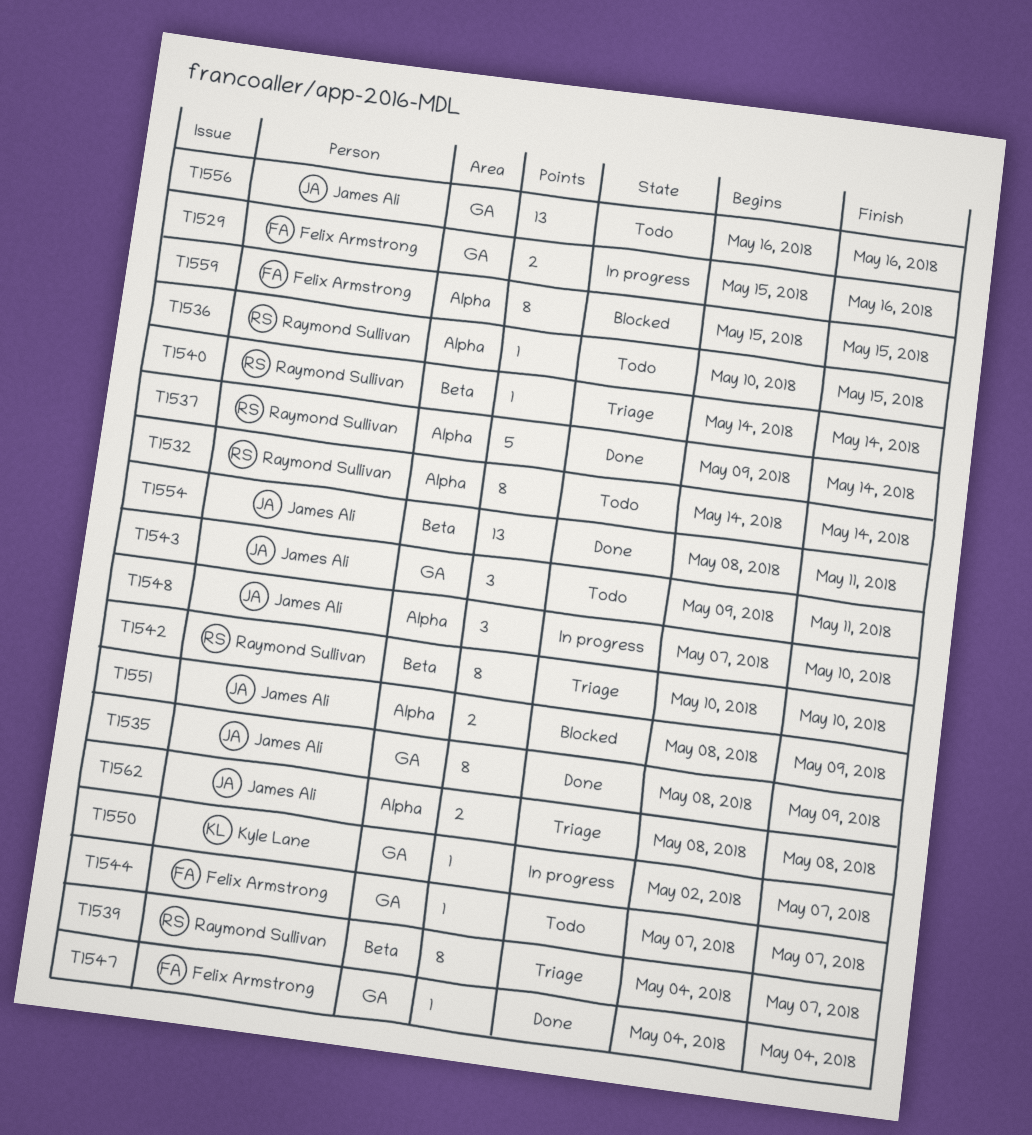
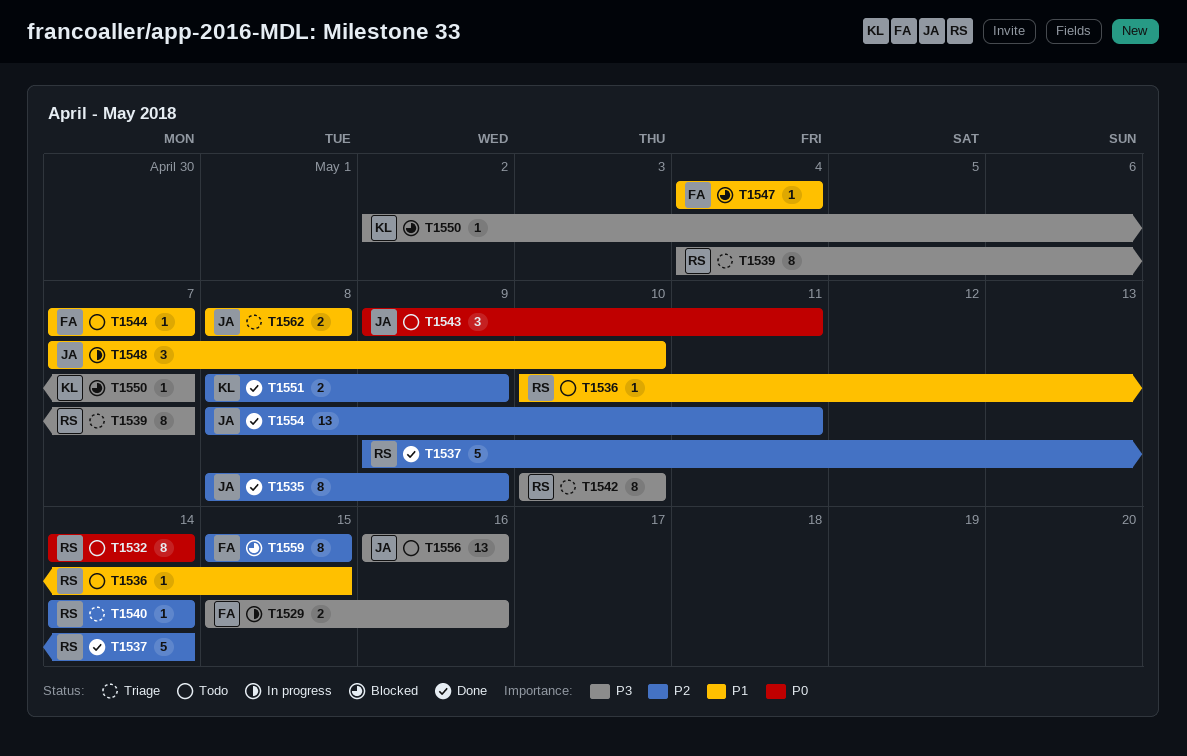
T1547, status: Done -> Blocked
T1550, status: In progress -> Blocked
T1551, status: Blocked -> Done
T1551, owner: James Ali -> Kyle Lane

